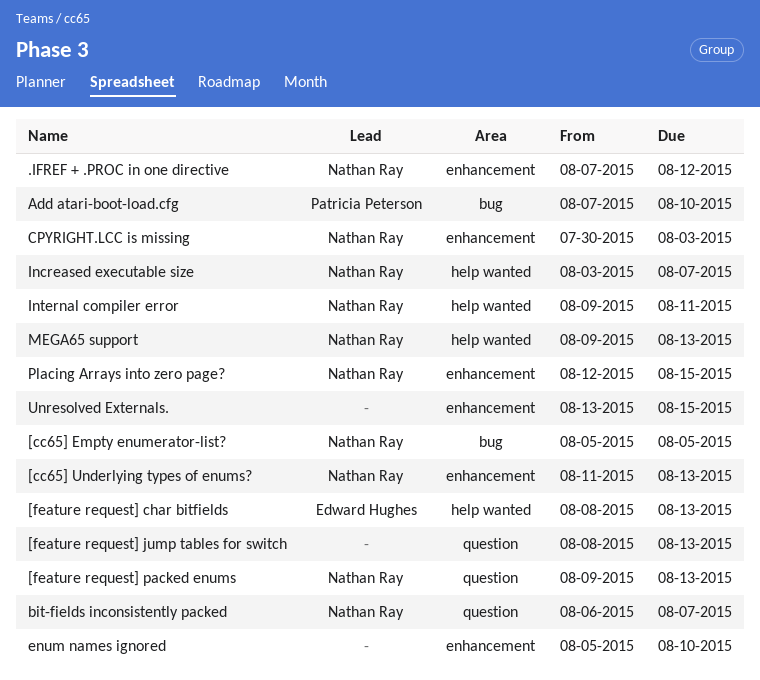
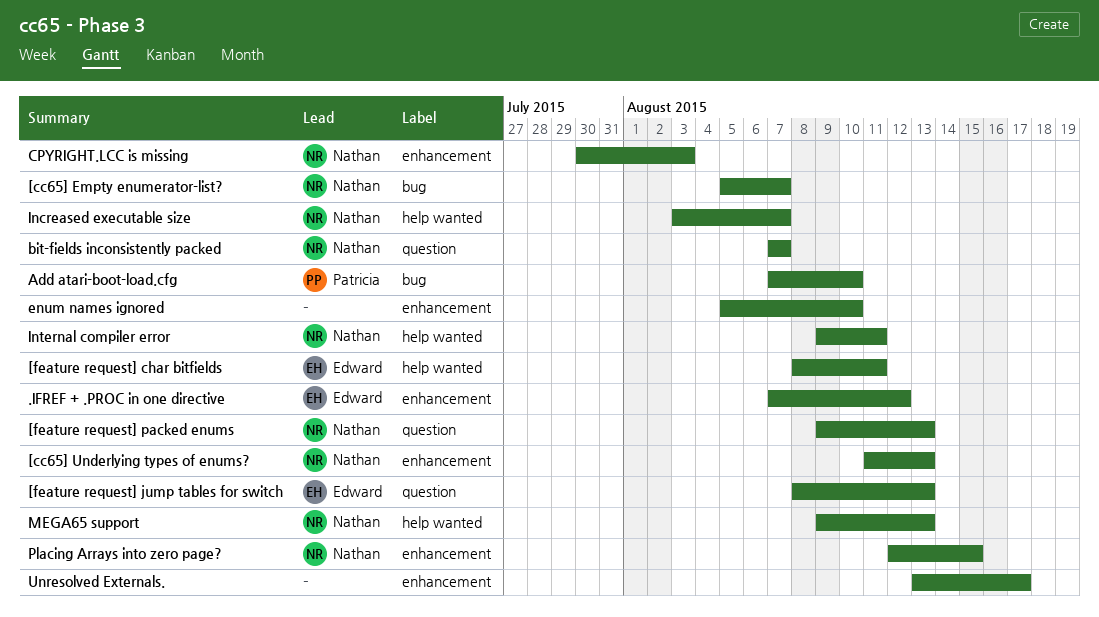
.IFREF + .PROC in one directive, owner: Nathan Ray -> Edward Hughes
[cc65] Empty enumerator-list?, due: Aug 5 -> Aug 7
[feature request] char bitfields, due: Aug 13 -> Aug 11
[feature request] jump tables for switch, owner: none -> Edward Hughes
bit-fields inconsistently packed, start: Aug 6 -> Aug 7
Unresolved Externals., due: Aug 15 -> Aug 17

